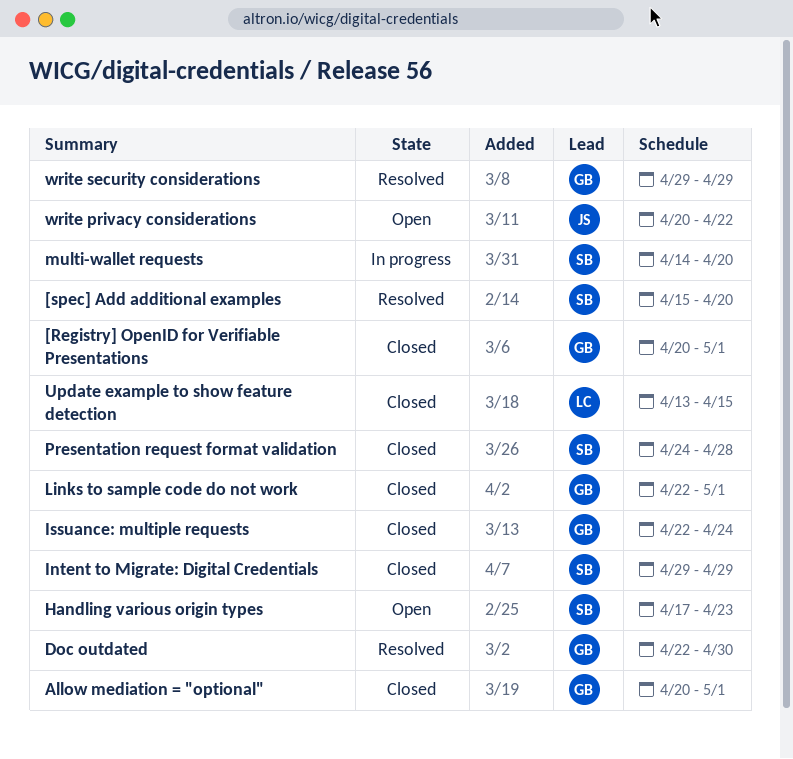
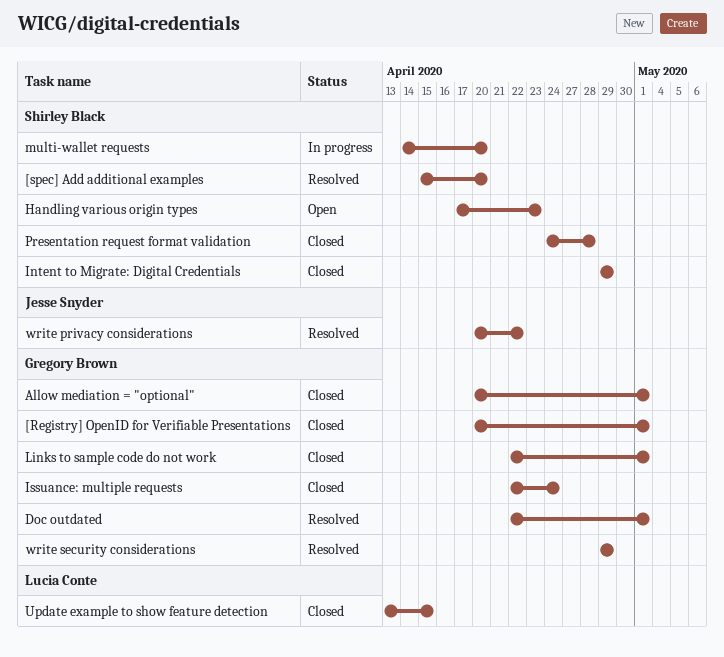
Doc outdated, due: Apr 30 -> May 1
write privacy considerations, status: Open -> Resolved

